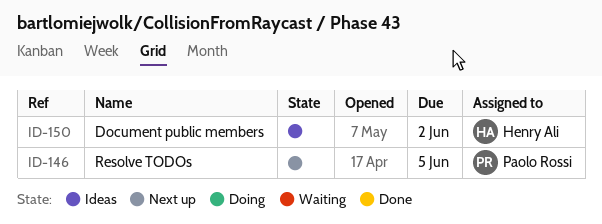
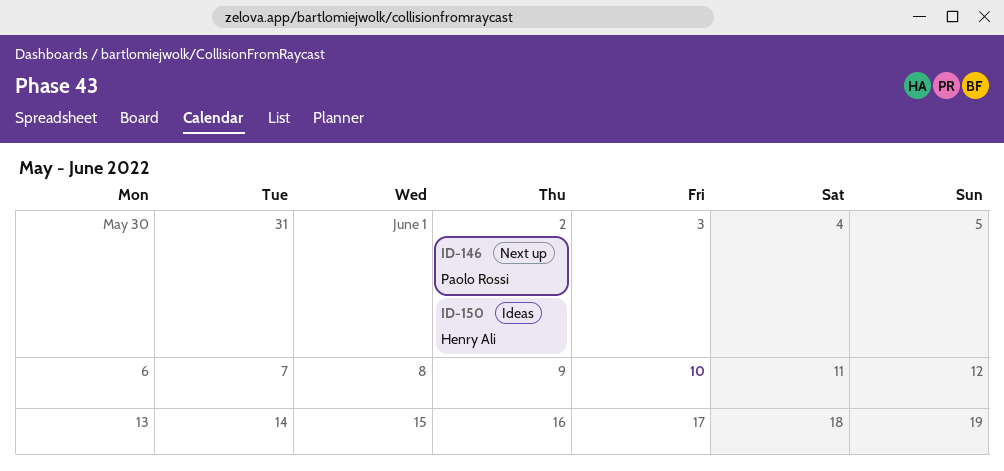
ID-146, due: Jun 5 -> Jun 2

